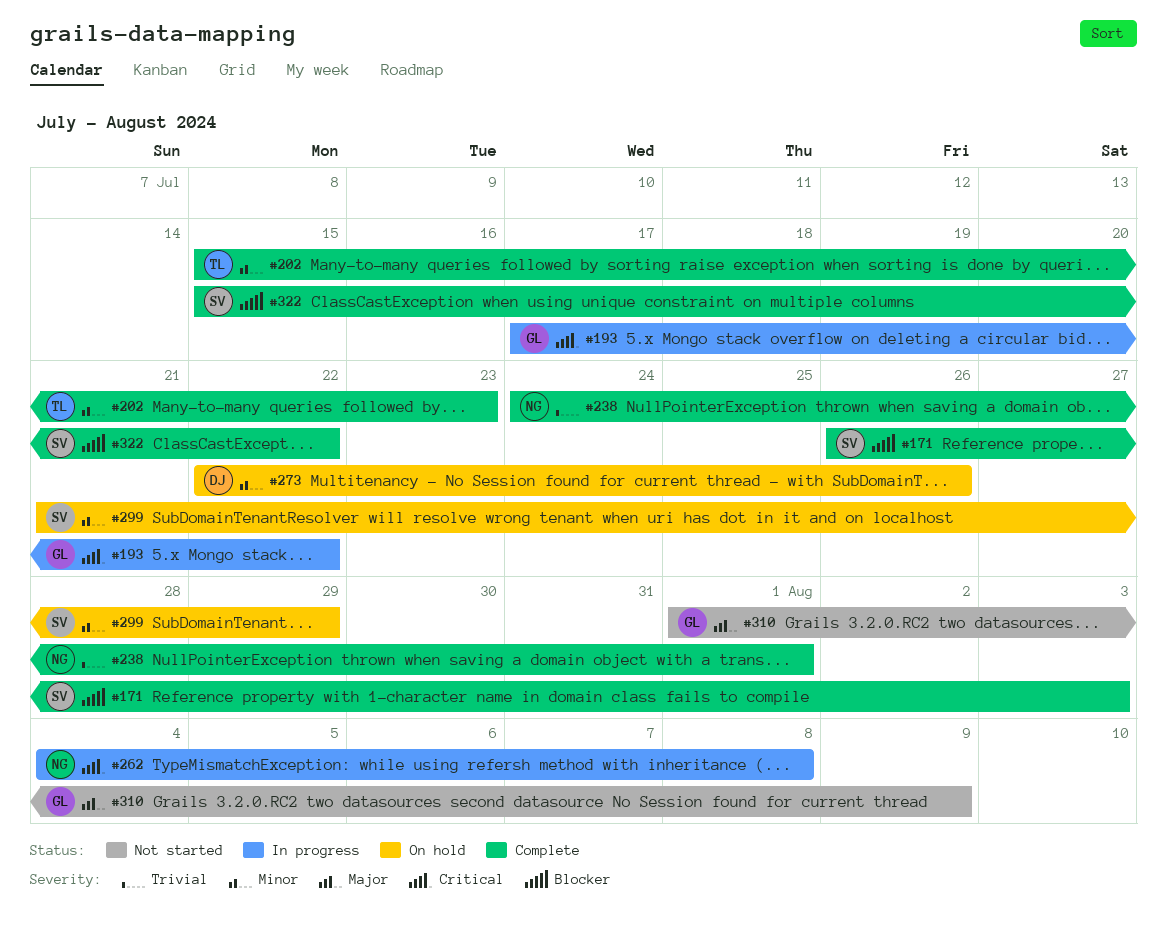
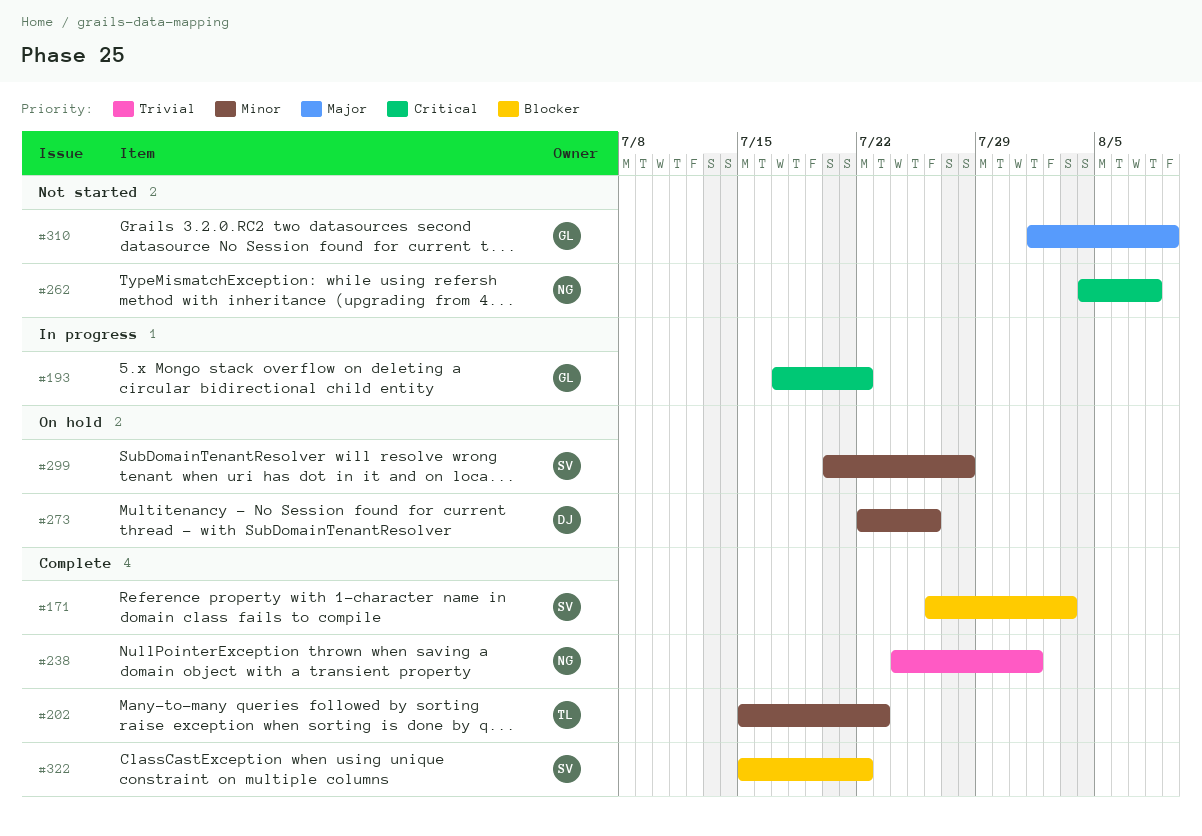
#262, status: In progress -> Not started
#299, start: Jul 21 -> Jul 20
#299, due: Jul 29 -> Jul 28

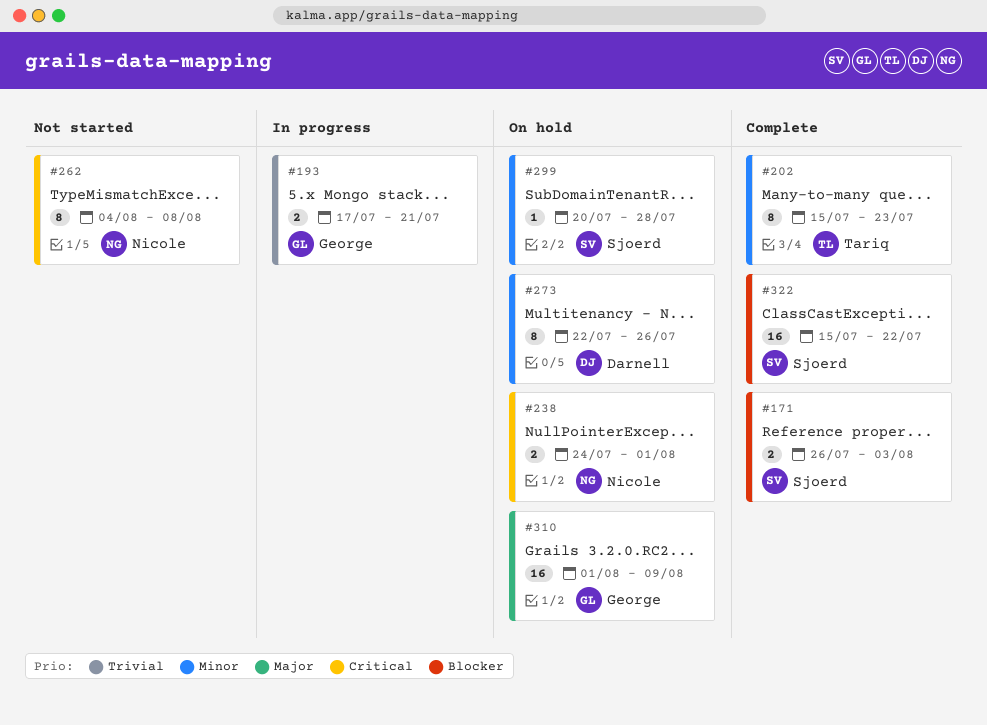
#193, priority: Critical -> Trivial
#193, due: Jul 22 -> Jul 21
#238, status: Complete -> On hold
#238, priority: Trivial -> Critical
#310, status: Not started -> On hold

